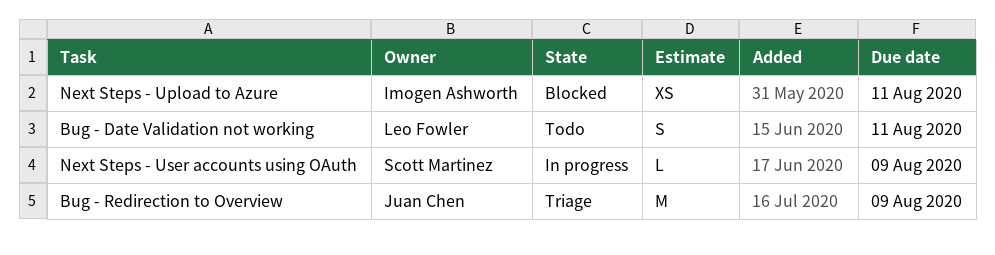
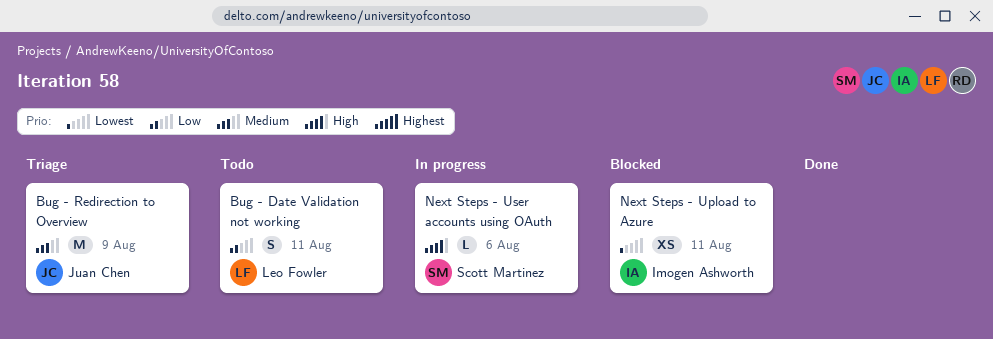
Next Steps - User accounts using OAuth, due: Aug 9 -> Aug 6

